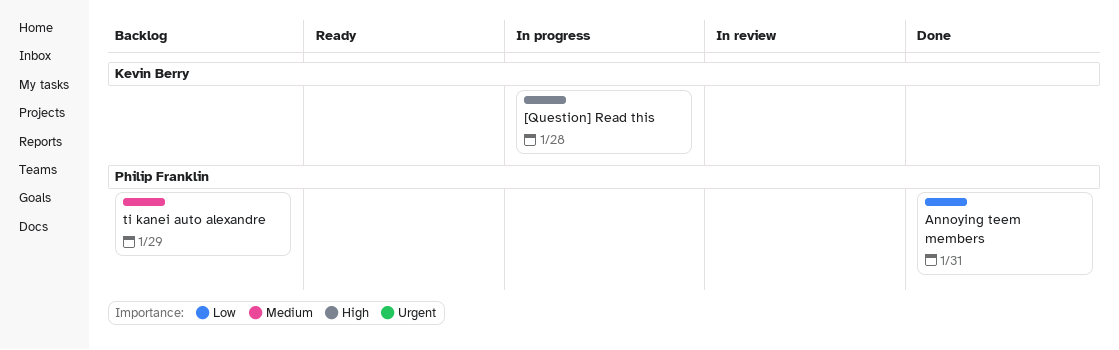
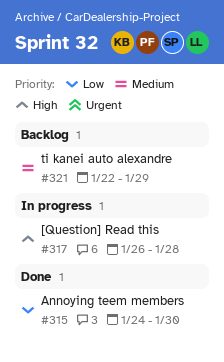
Annoying teem members, due: Jan 31 -> Jan 30

